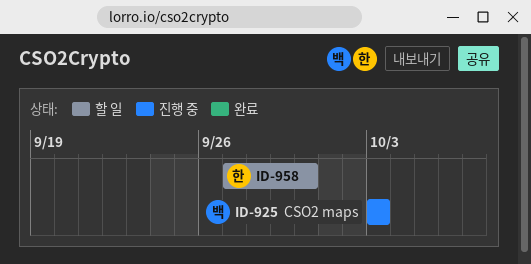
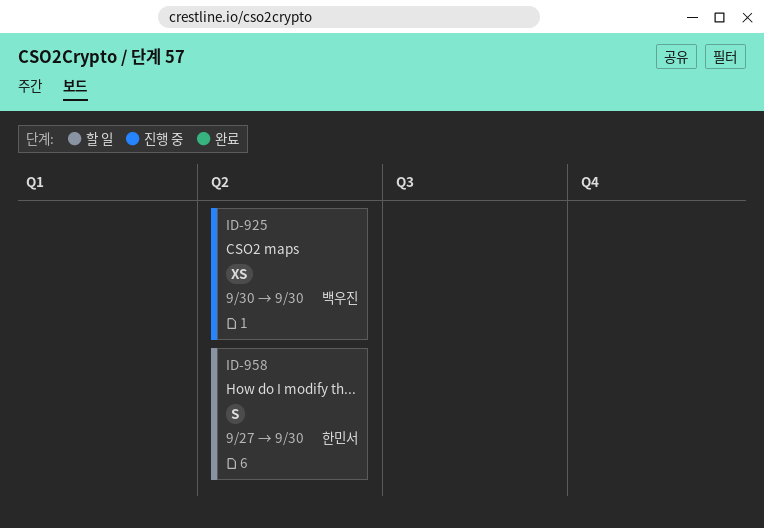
ID-925, start: Oct 3 -> Sep 30
ID-925, due: Oct 3 -> Sep 30

